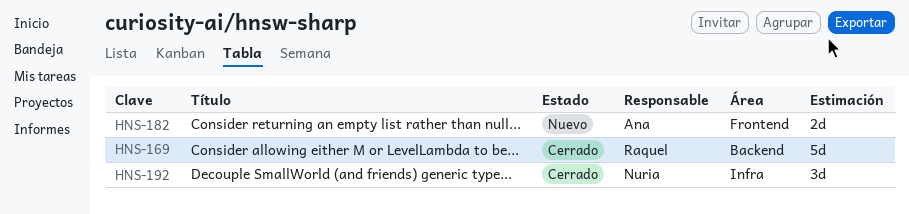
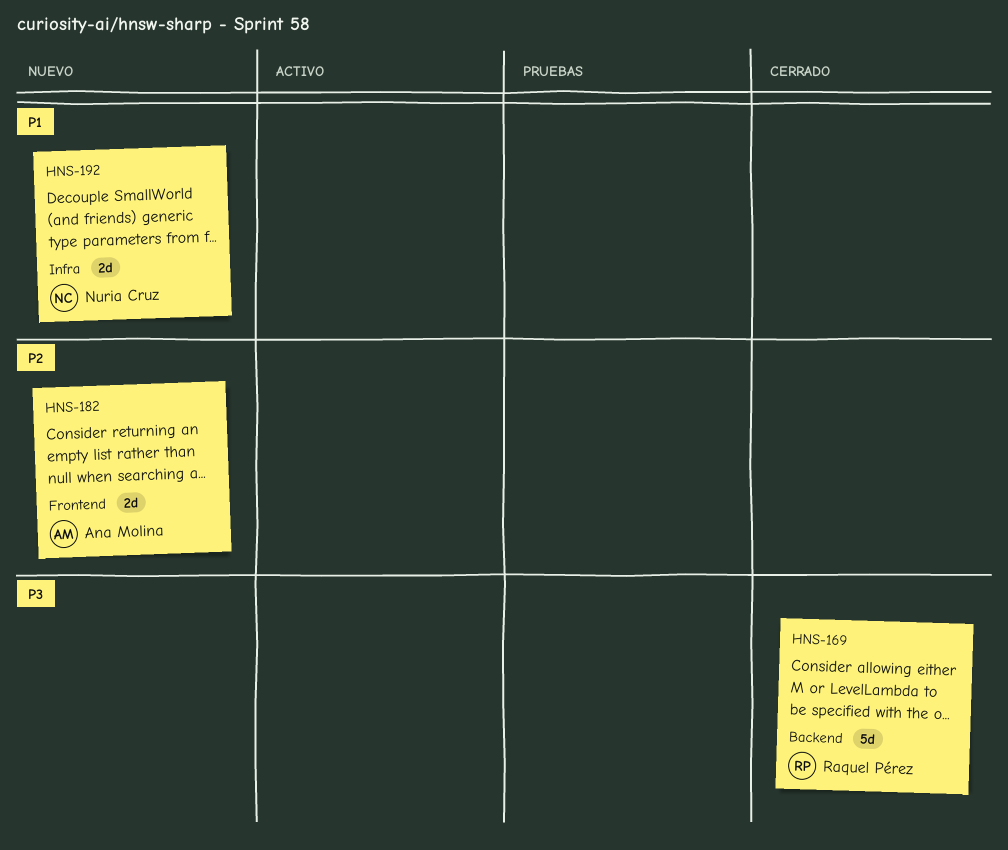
HNS-192, status: Cerrado -> Nuevo
HNS-192, estimate: 3d -> 2d

